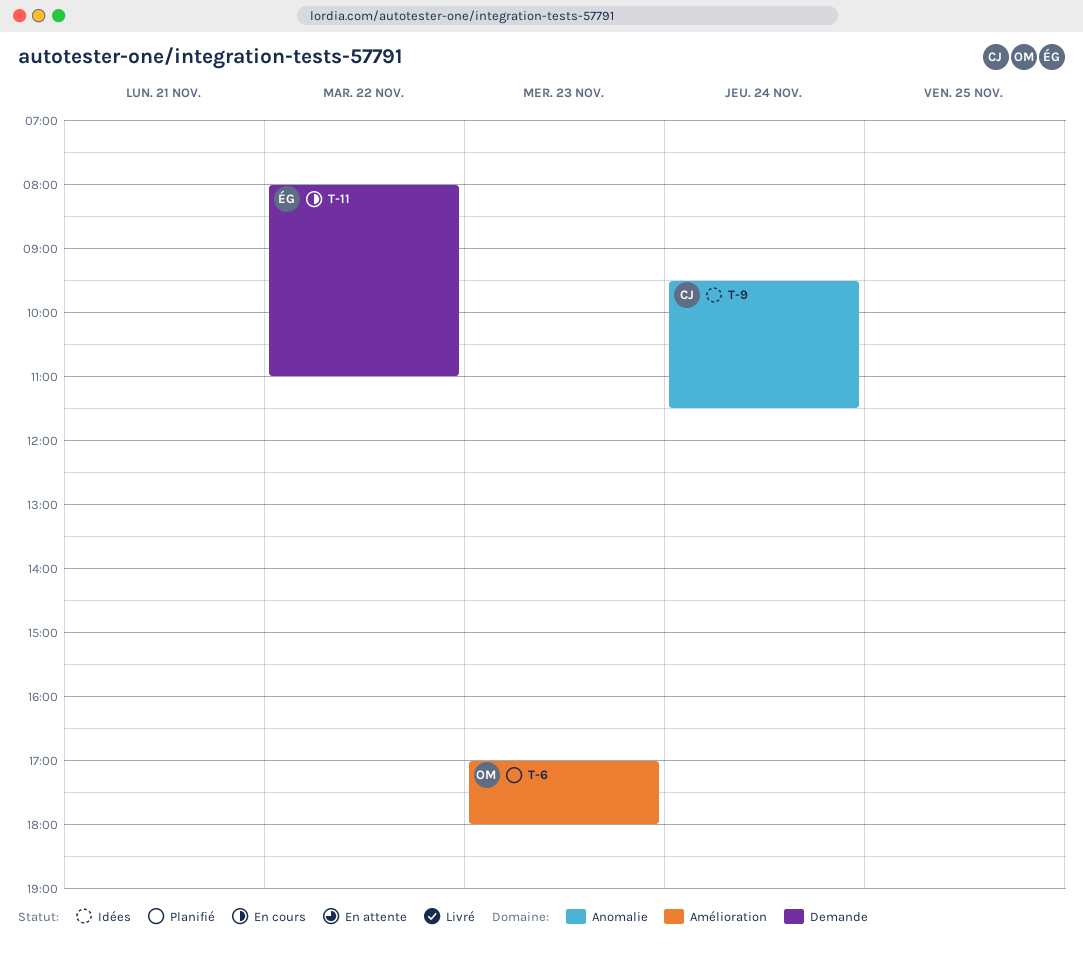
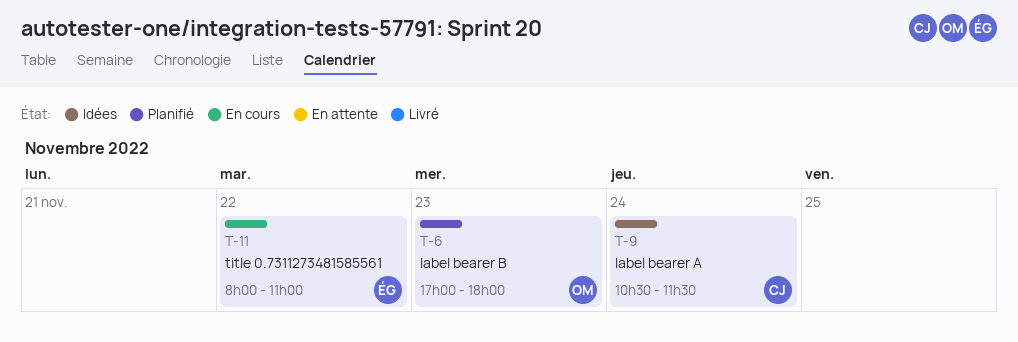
T-9, begins: 09:30 -> 10:30

